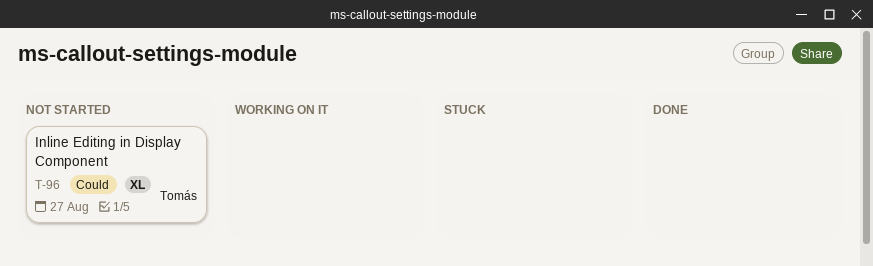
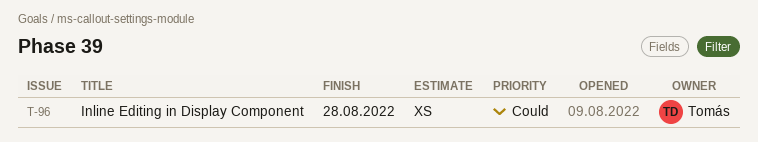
T-96, estimate: XL -> XS
T-96, due: Aug 27 -> Aug 28

